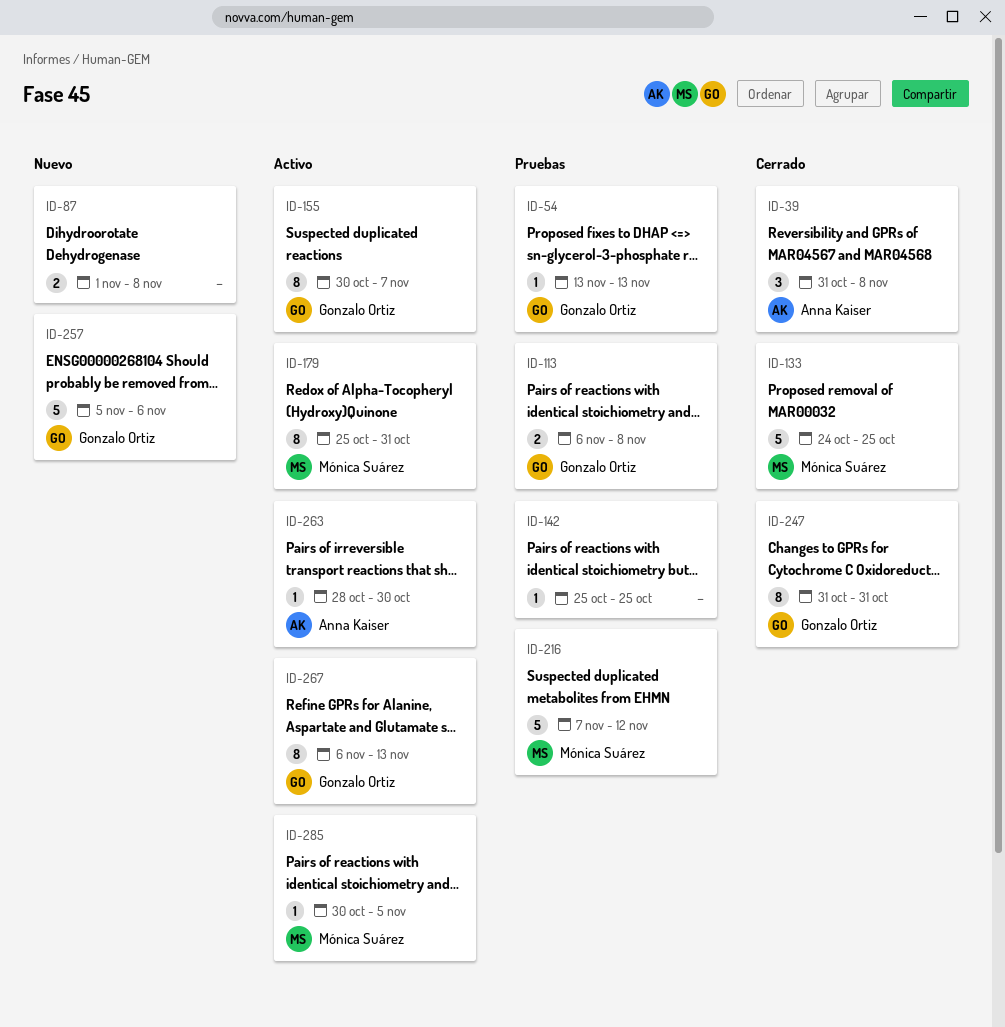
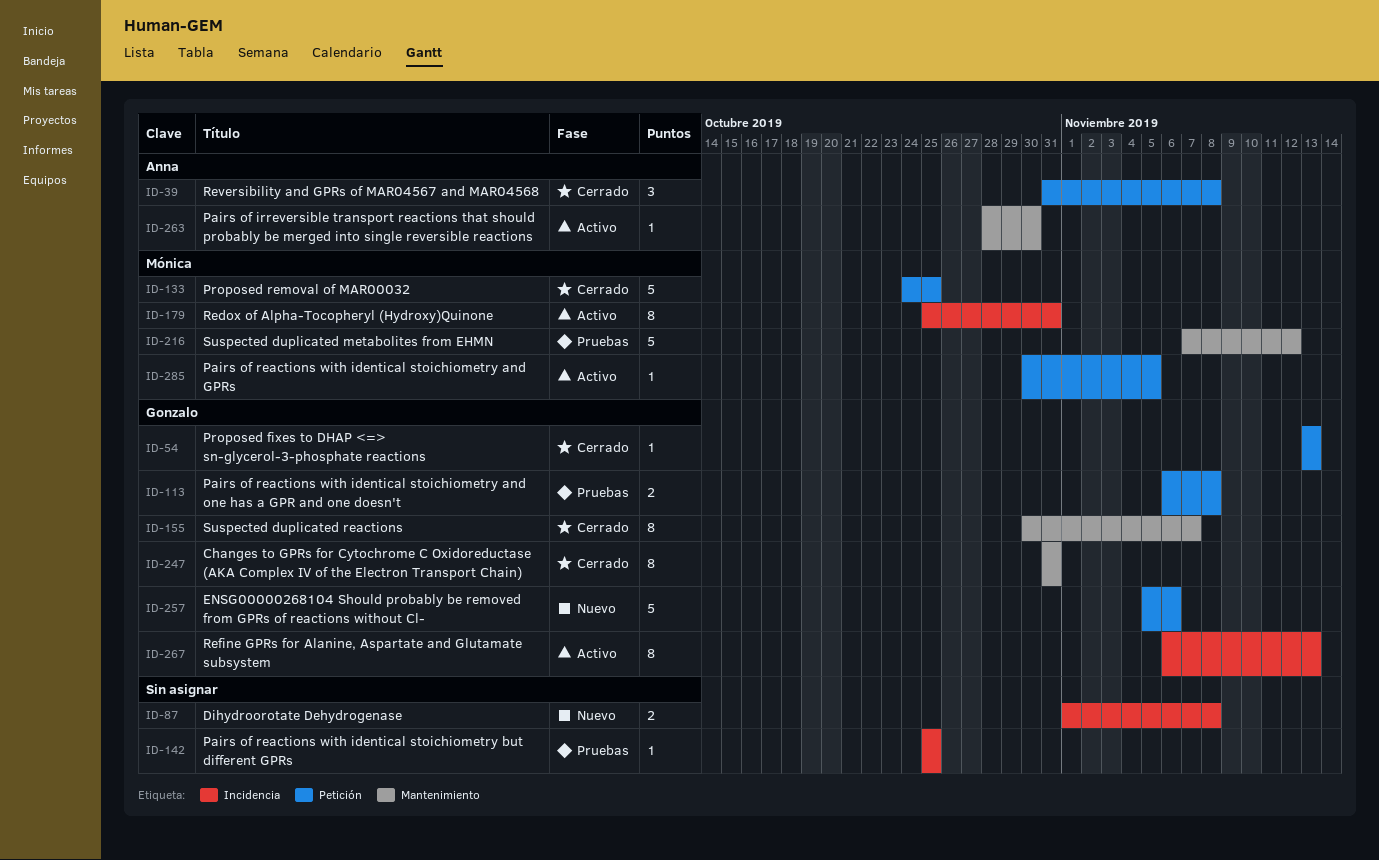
ID-54, status: Pruebas -> Cerrado
ID-155, status: Activo -> Cerrado

